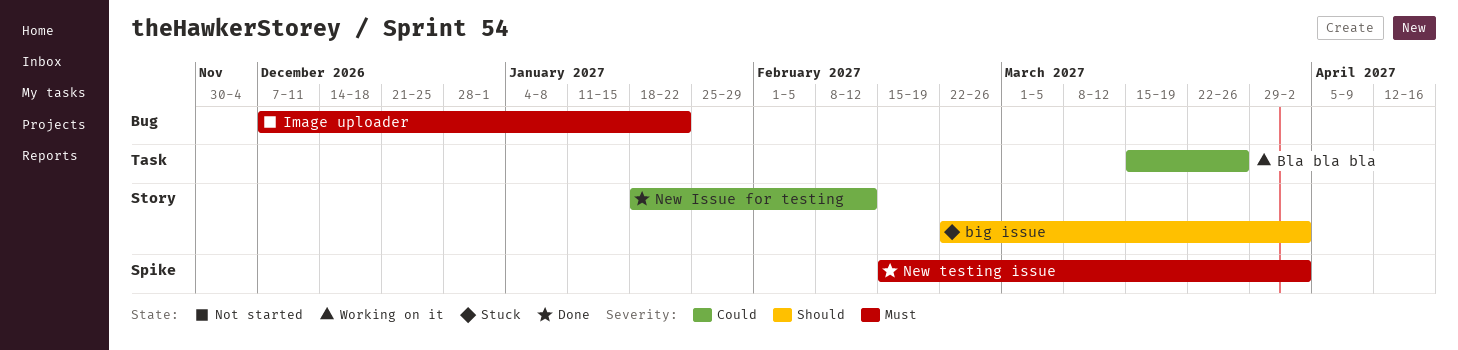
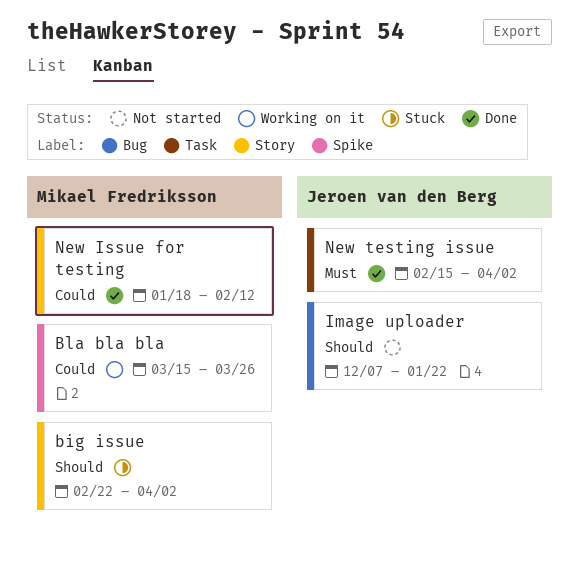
Bla bla bla, label: Task -> Spike
Image uploader, priority: Must -> Should
New testing issue, label: Spike -> Task

